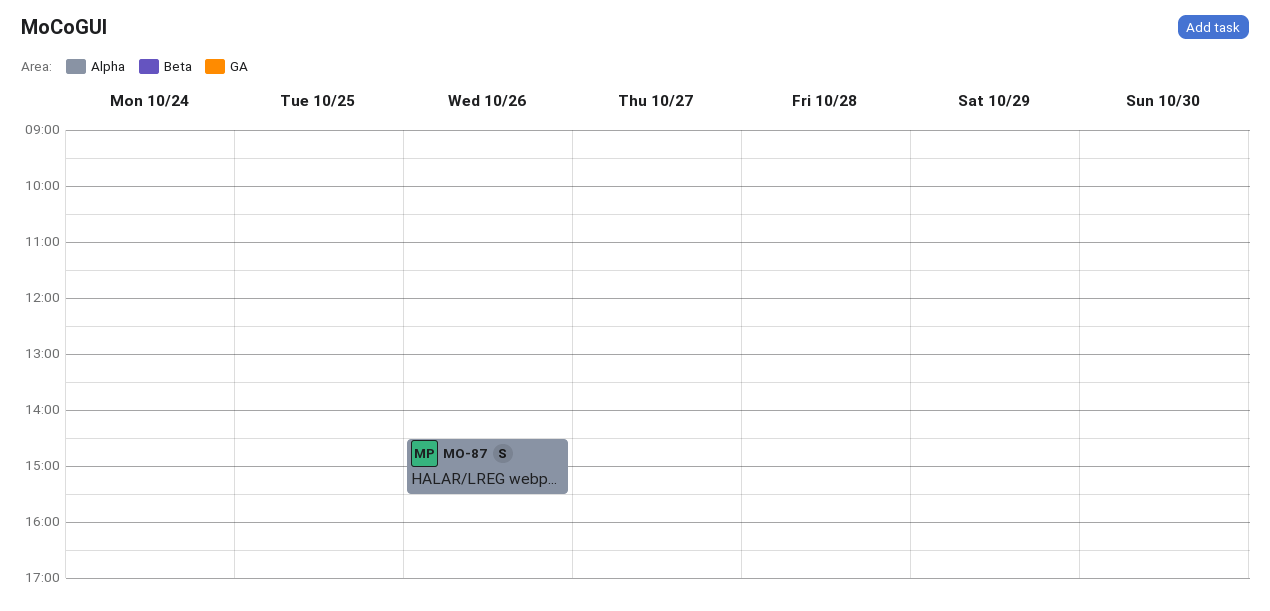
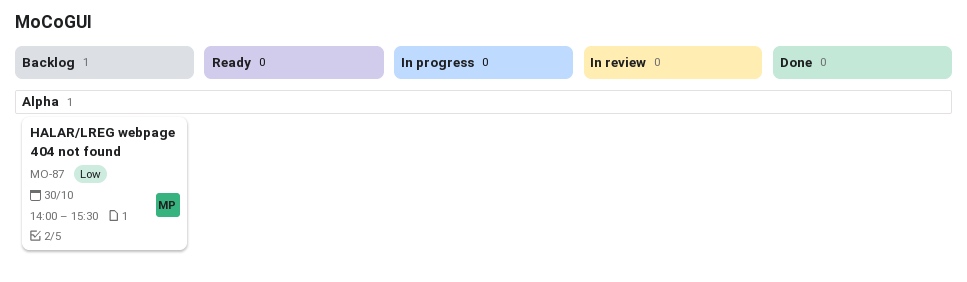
MO-87, day: Oct 26 -> Oct 30
MO-87, begins: 14:30 -> 14:00

